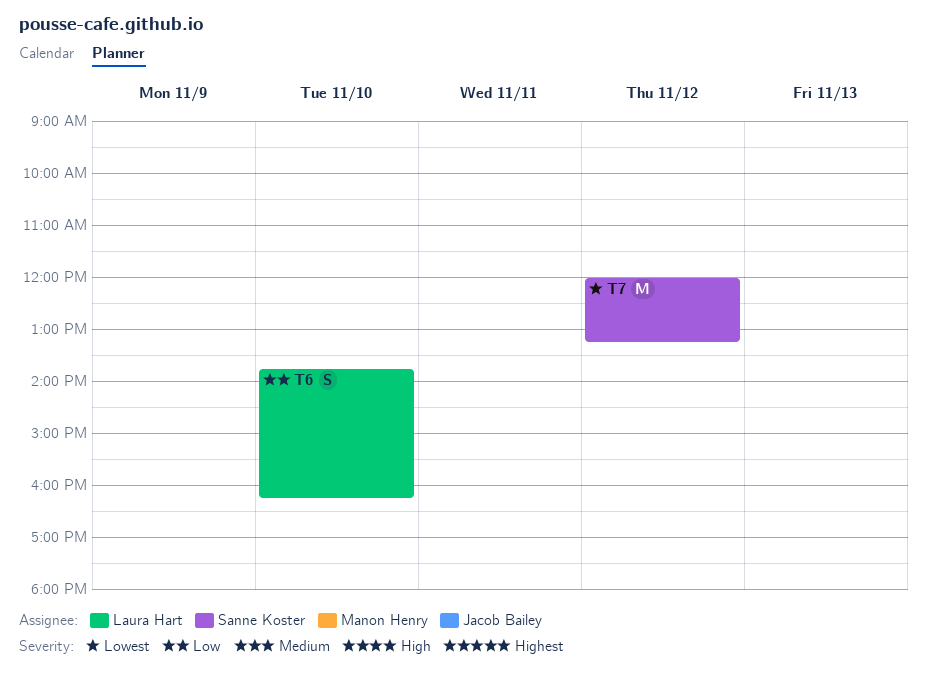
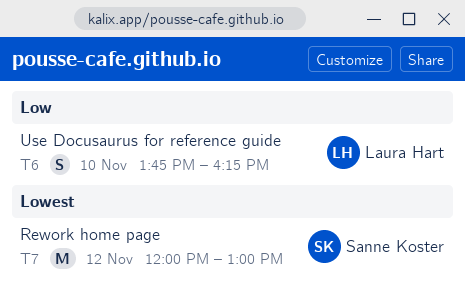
T7, ends: 13:15 -> 13:00

